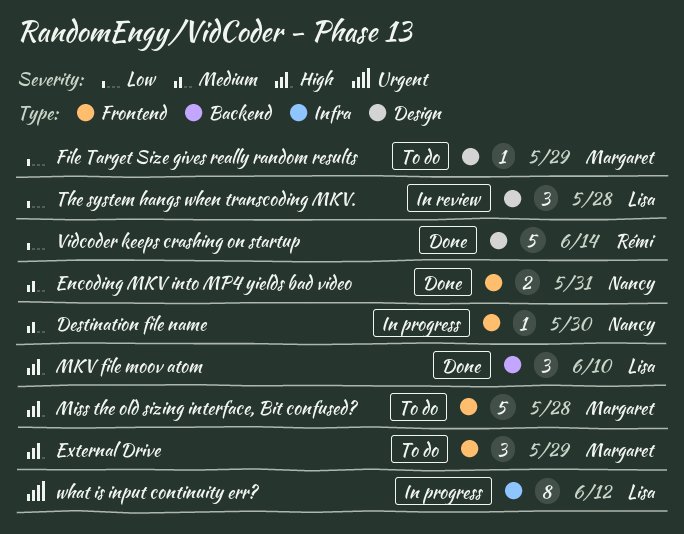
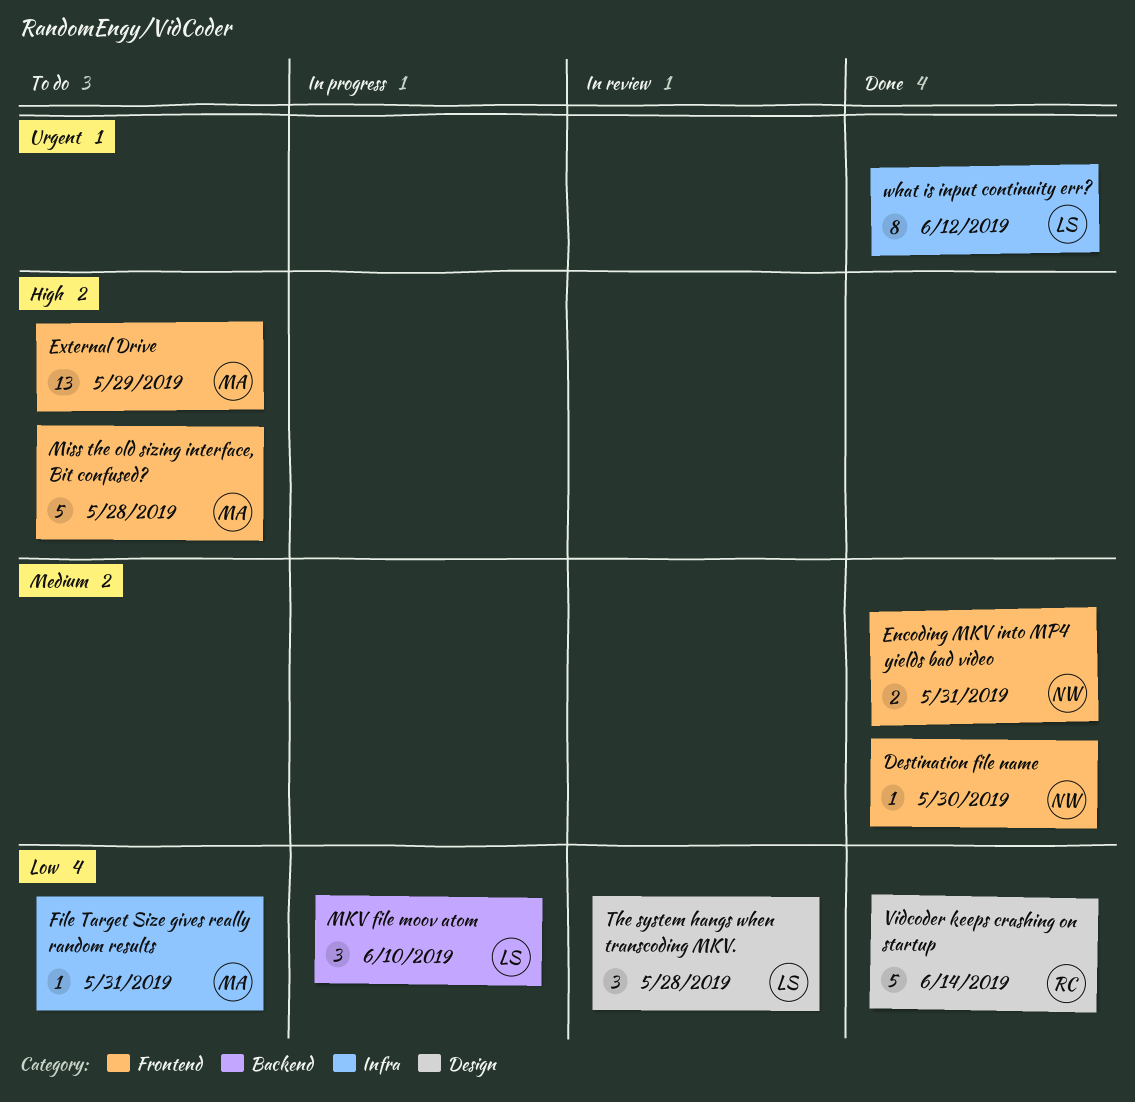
Destination file name, status: In progress -> Done
External Drive, estimate: 3 -> 13
File Target Size gives really random results, label: Design -> Infra
File Target Size gives really random results, due: May 29 -> May 31
MKV file moov atom, status: Done -> In progress
MKV file moov atom, priority: High -> Low
what is input continuity err?, status: In progress -> Done

